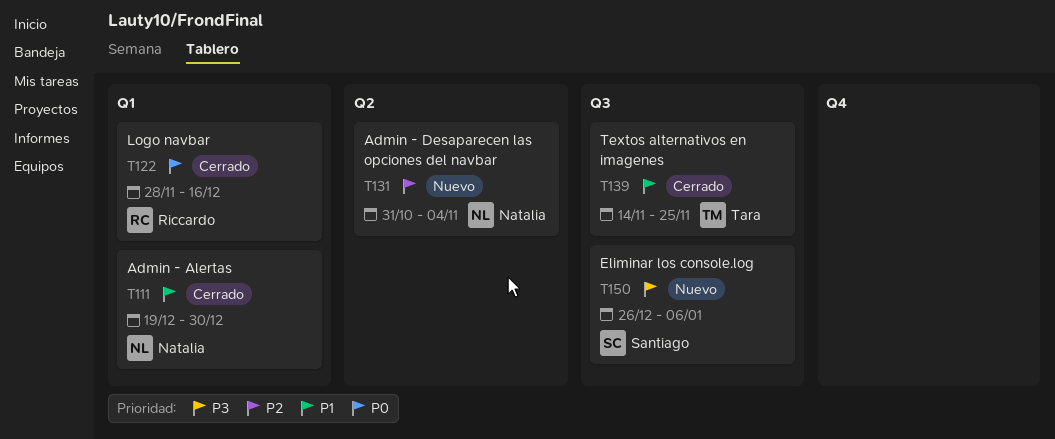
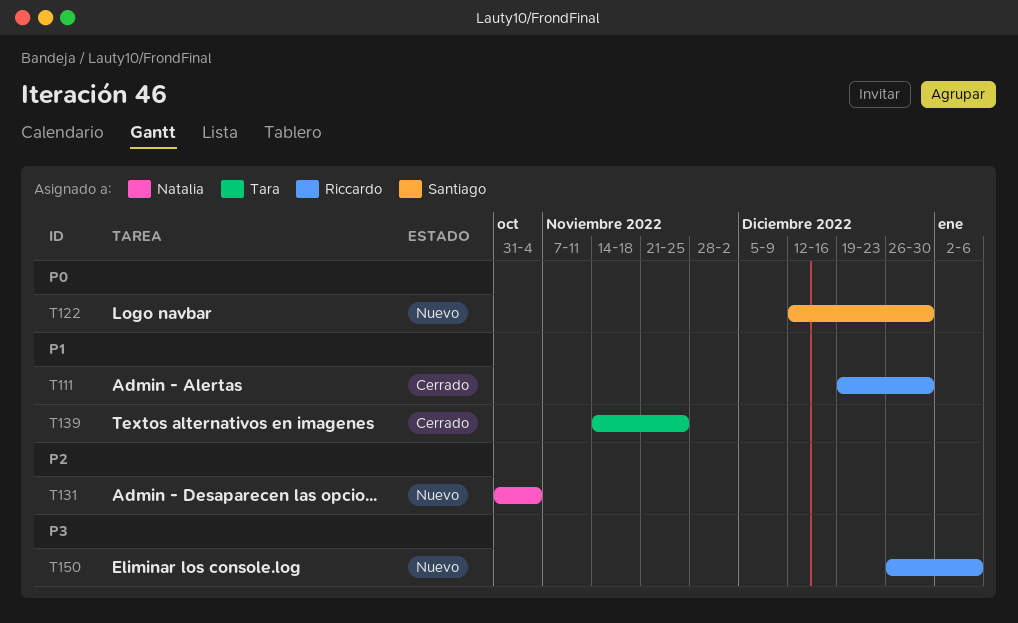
T111, owner: Natalia -> Riccardo
T122, status: Cerrado -> Nuevo
T122, owner: Riccardo -> Santiago
T122, start: Nov 28 -> Dec 12
T122, due: Dec 16 -> Dec 30
T150, owner: Santiago -> Riccardo

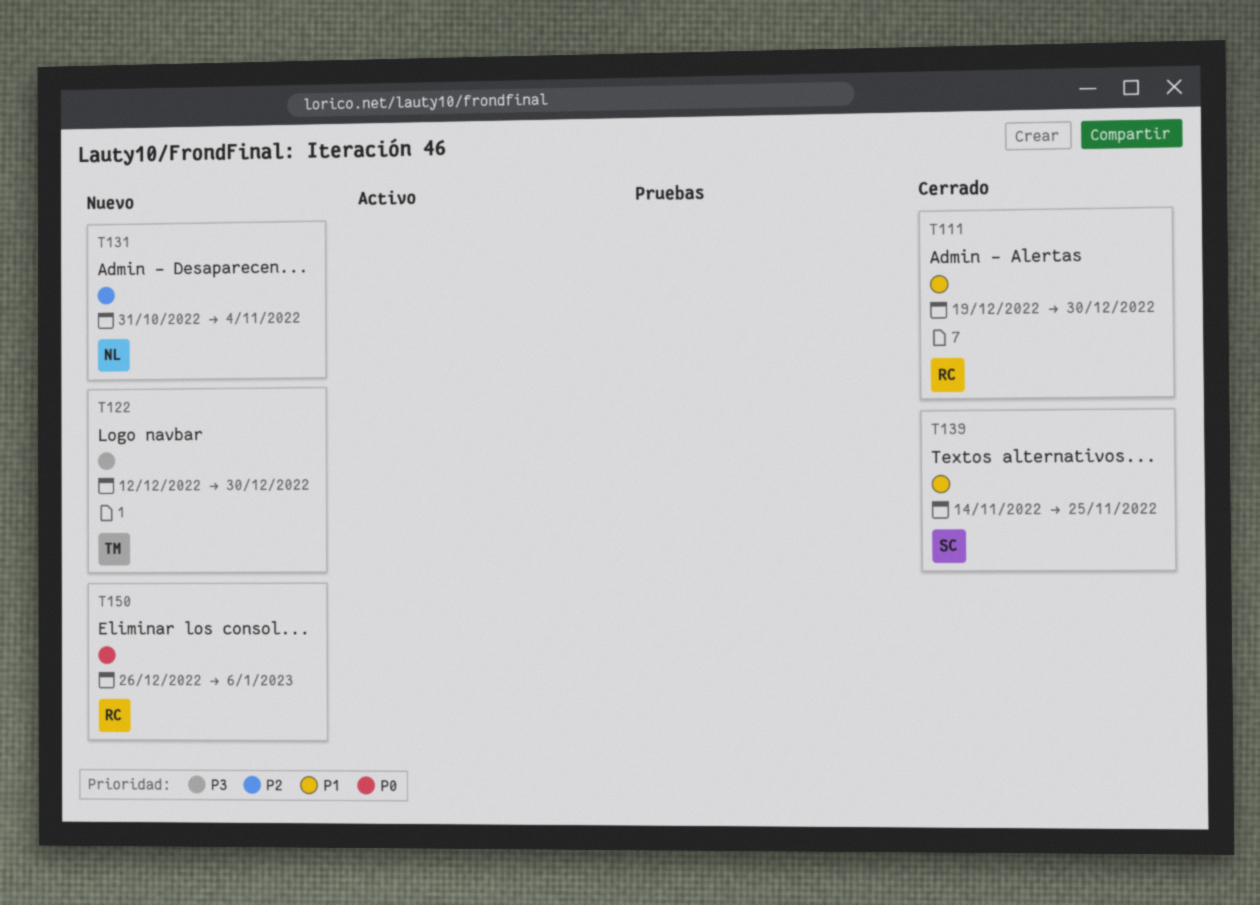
T122, owner: Santiago -> Tara
T122, priority: P0 -> P3
T139, owner: Tara -> Santiago
T150, priority: P3 -> P0

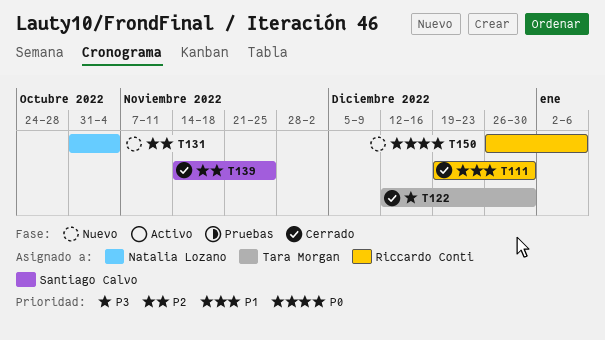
T122, status: Nuevo -> Cerrado
T139, priority: P1 -> P2

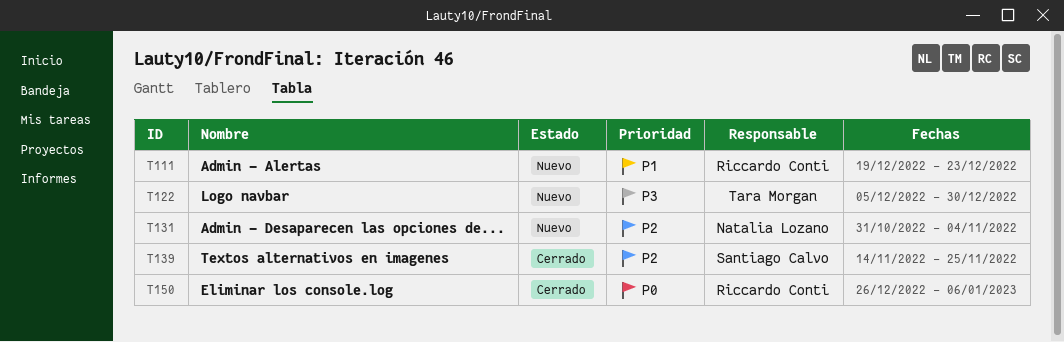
T111, status: Cerrado -> Nuevo
T111, due: Dec 30 -> Dec 23
T122, status: Cerrado -> Nuevo
T122, start: Dec 12 -> Dec 5
T150, status: Nuevo -> Cerrado

